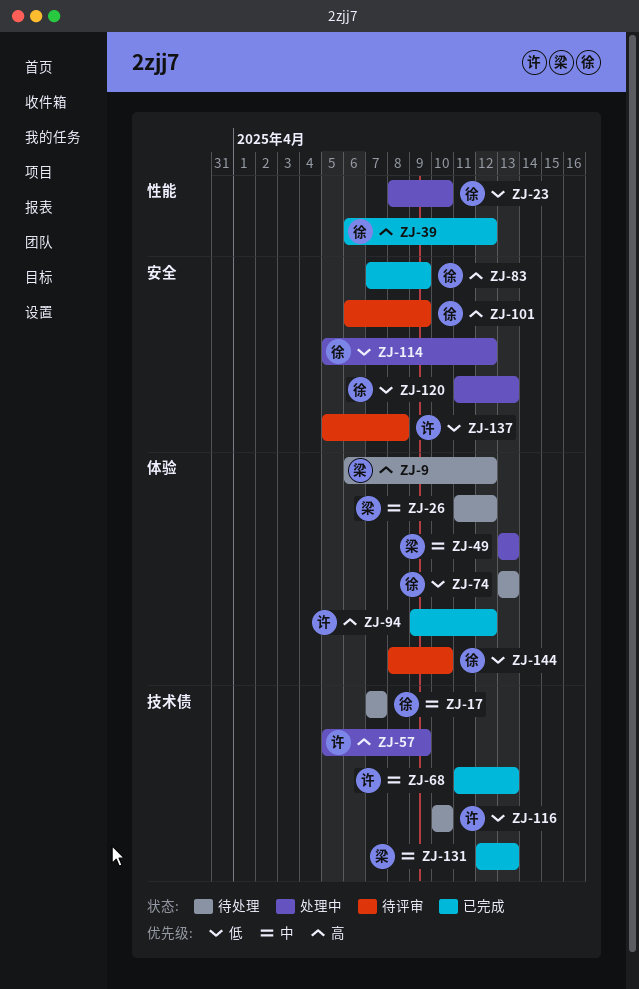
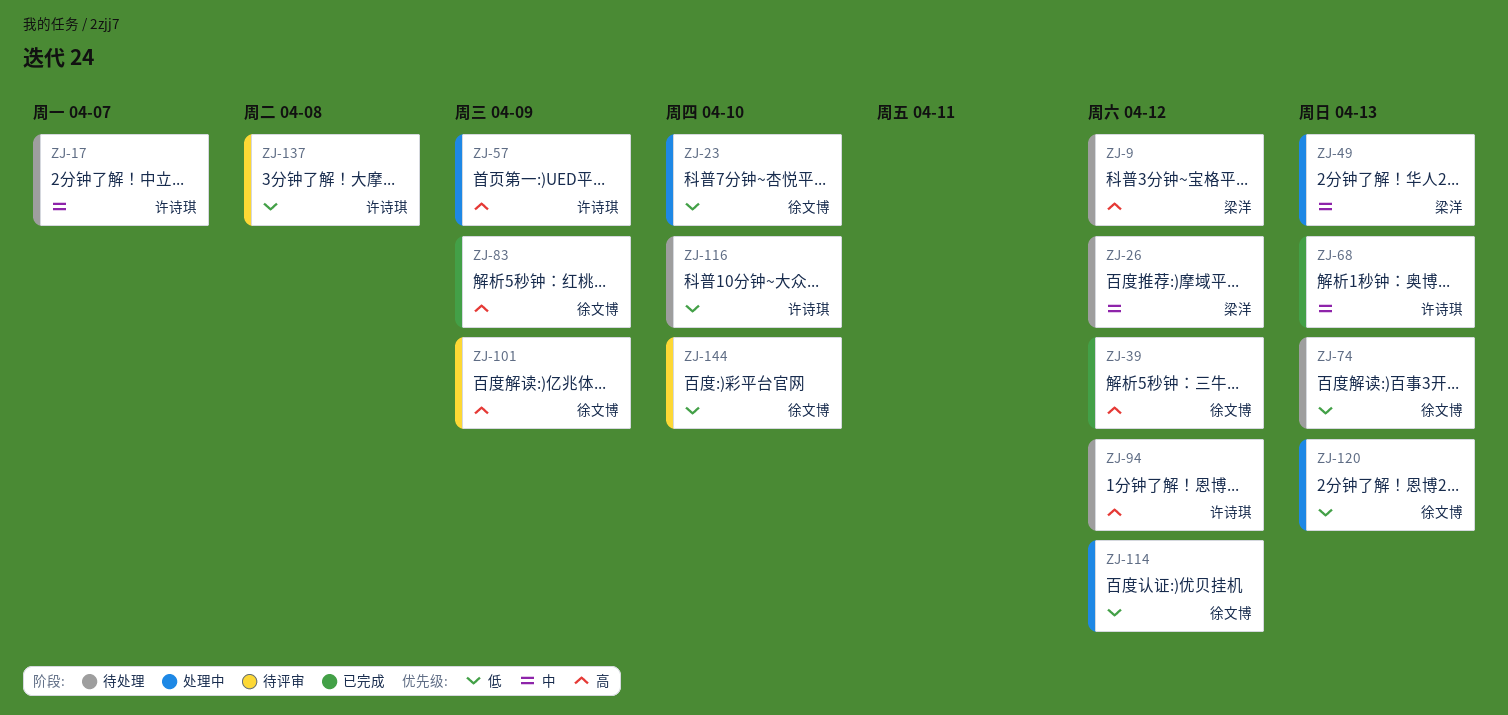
ZJ-17, owner: 徐文博 -> 许诗琪
ZJ-94, status: 已完成 -> 待处理
ZJ-131: present -> none

